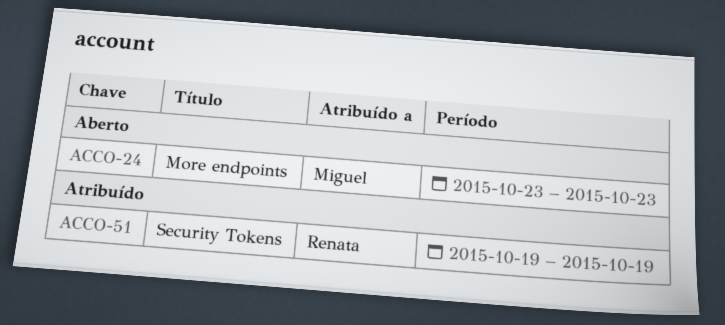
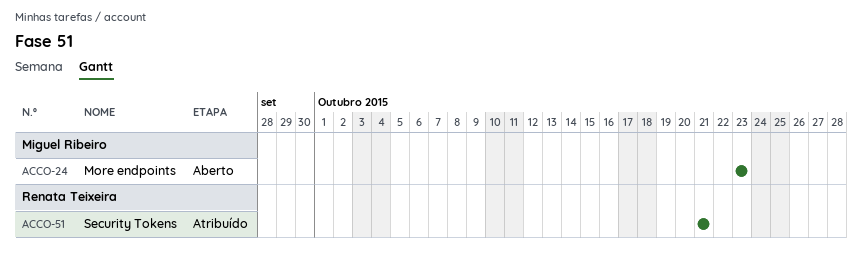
ACCO-51, start: Oct 19 -> Oct 21
ACCO-51, due: Oct 19 -> Oct 21

